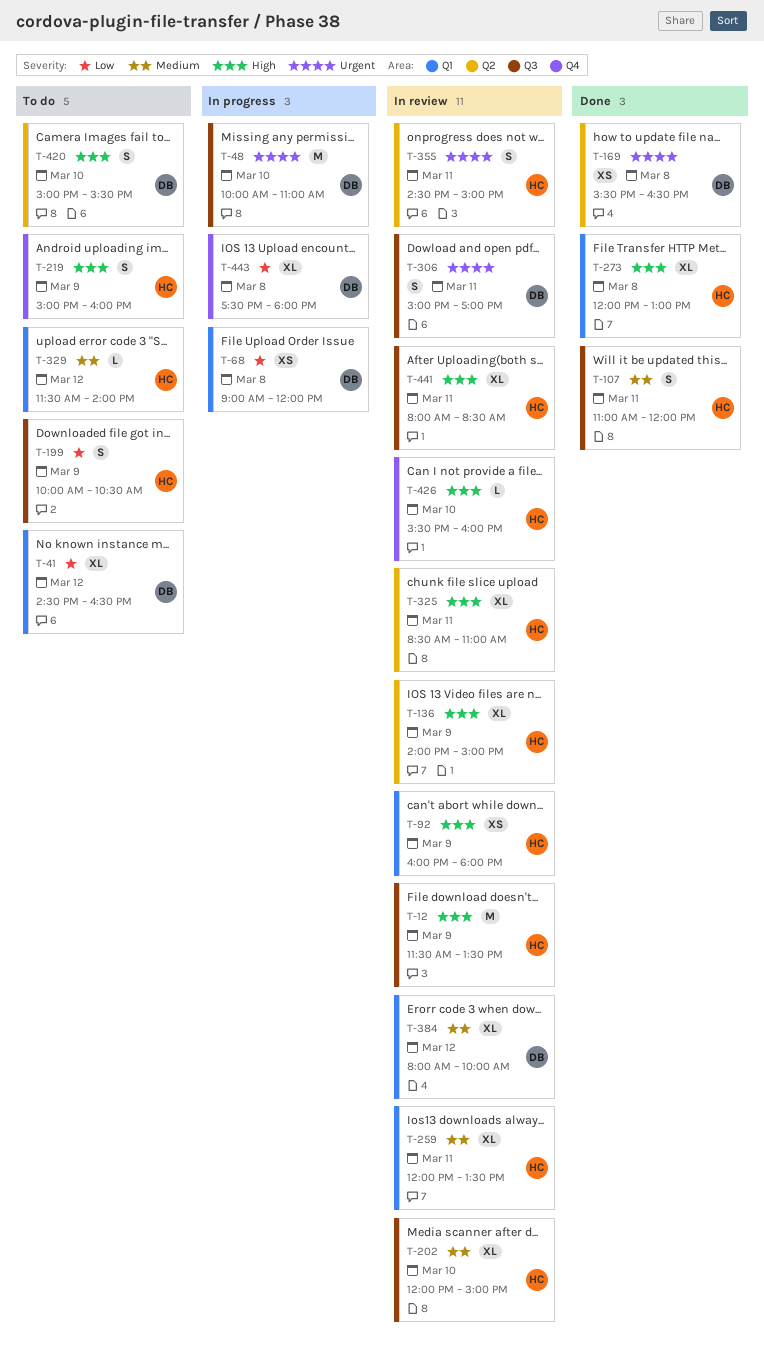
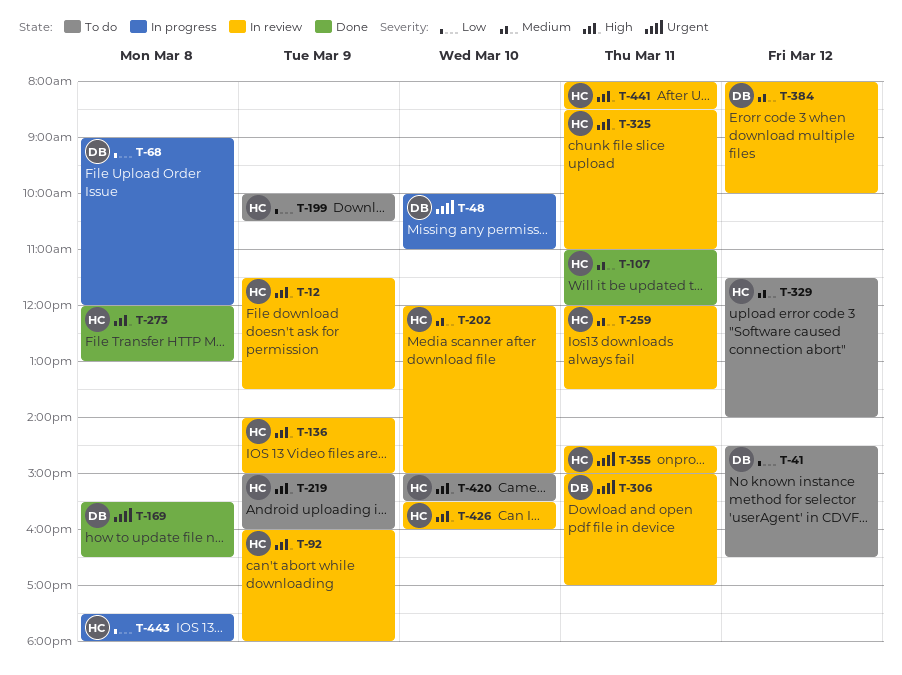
T-420, owner: DB -> HC
T-443, owner: DB -> HC

